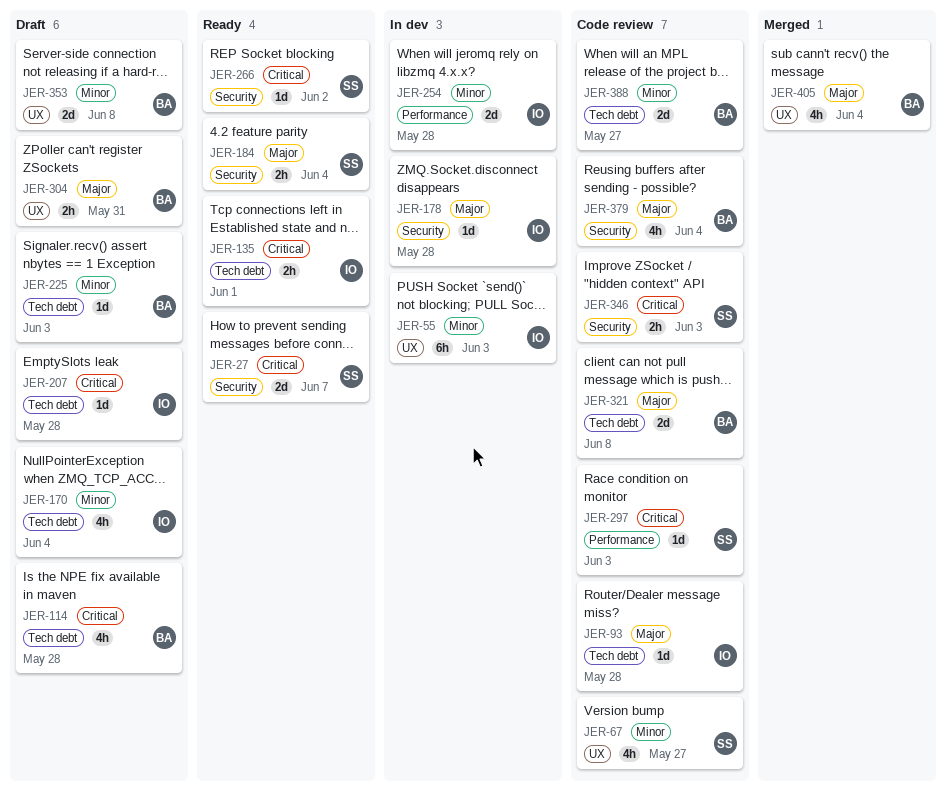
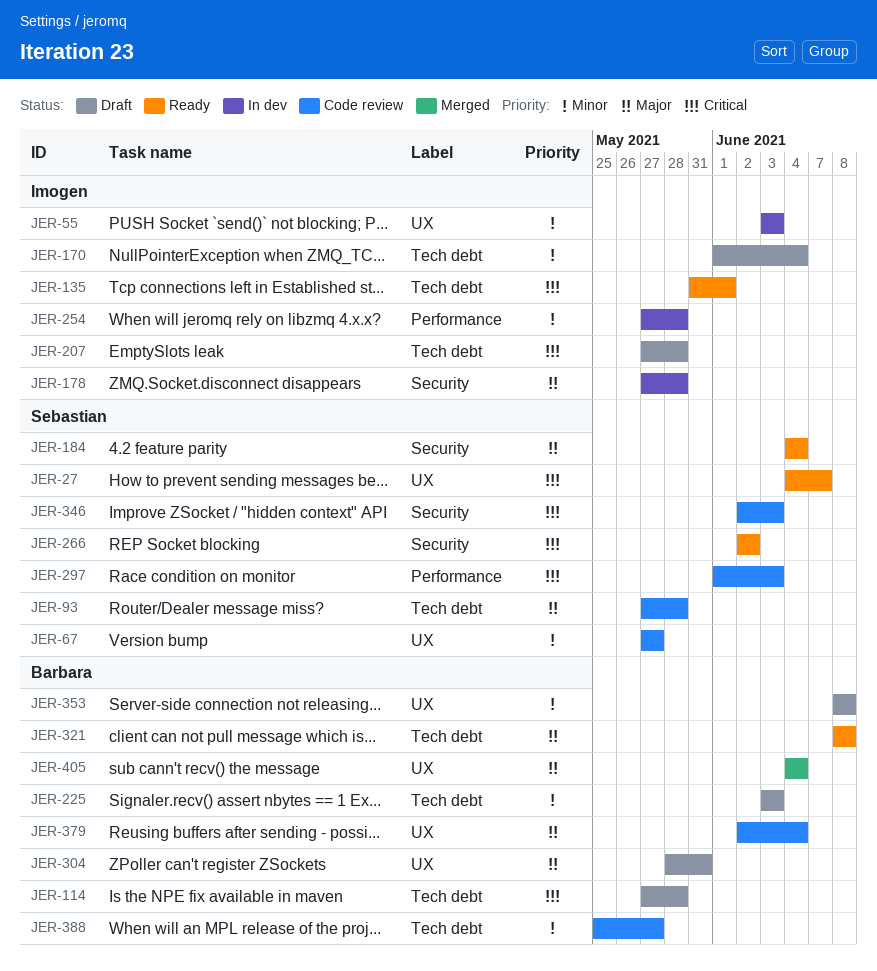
JER-27, label: Security -> UX
JER-93, owner: Imogen -> Sebastian
JER-321, status: Code review -> Ready
JER-379, label: Security -> UX

